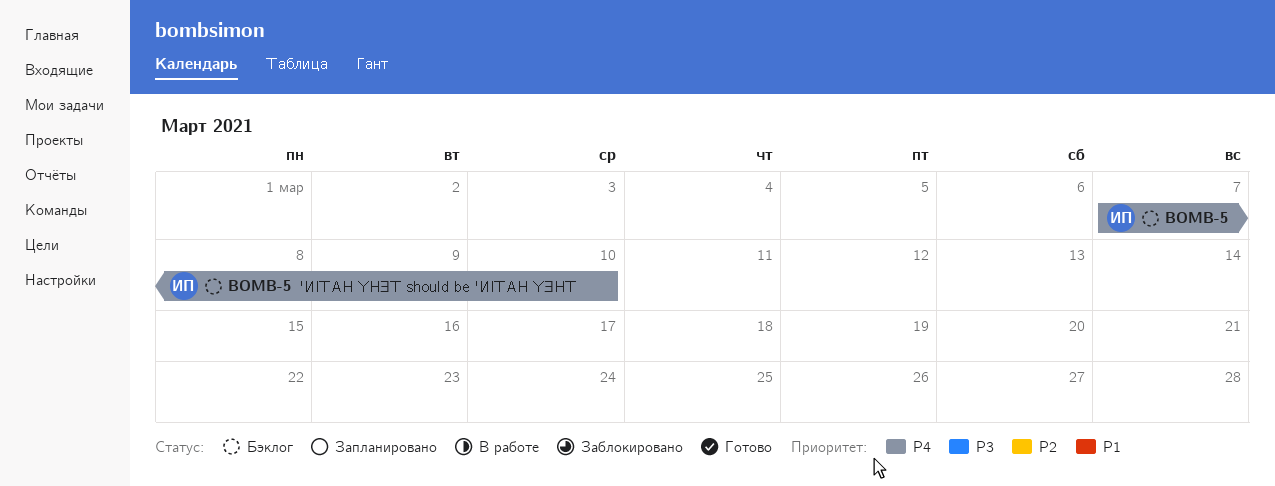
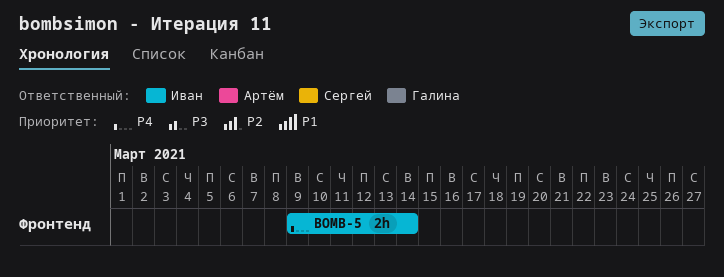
BOMB-5, start: Mar 7 -> Mar 9
BOMB-5, due: Mar 10 -> Mar 14

